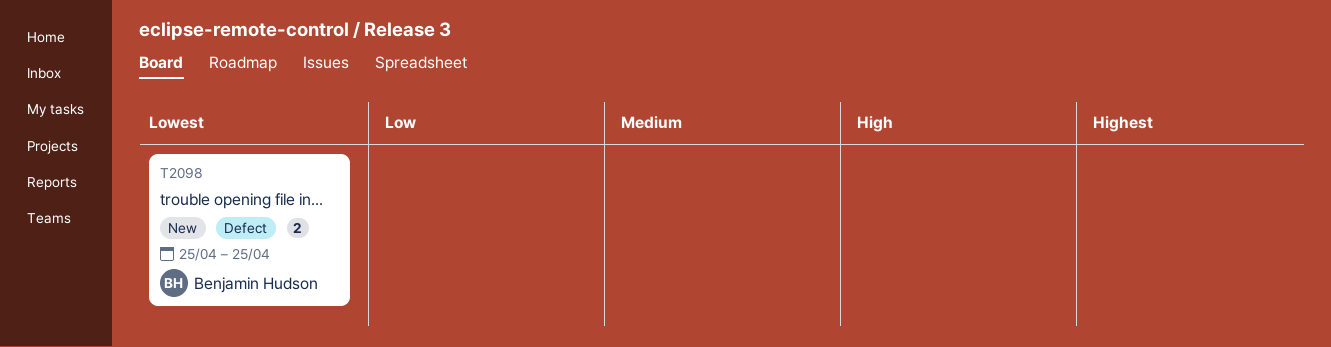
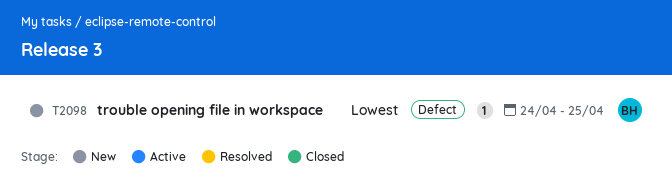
T2098, estimate: 2 -> 1
T2098, start: Apr 25 -> Apr 24

